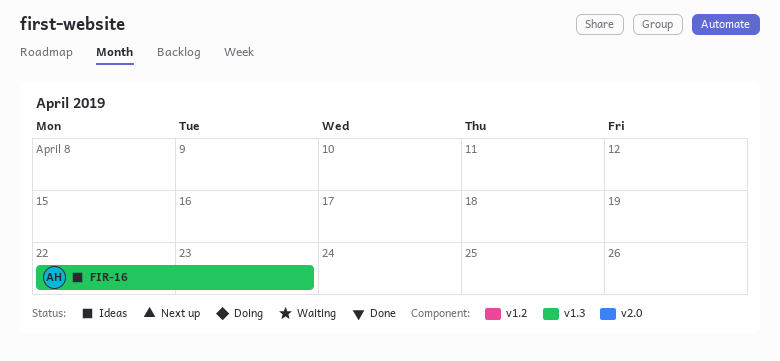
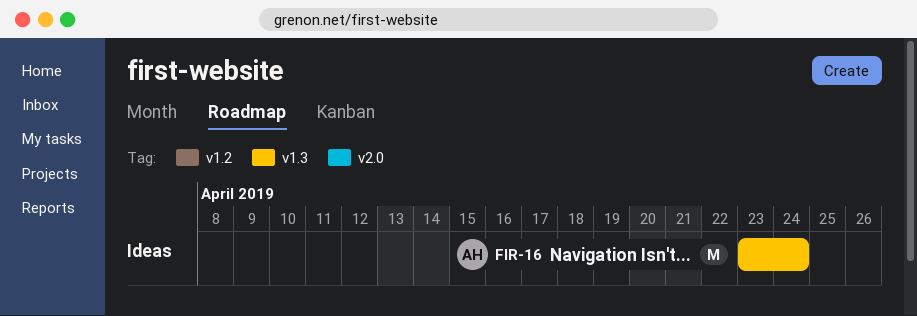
FIR-16, start: Apr 22 -> Apr 23
FIR-16, due: Apr 23 -> Apr 24

